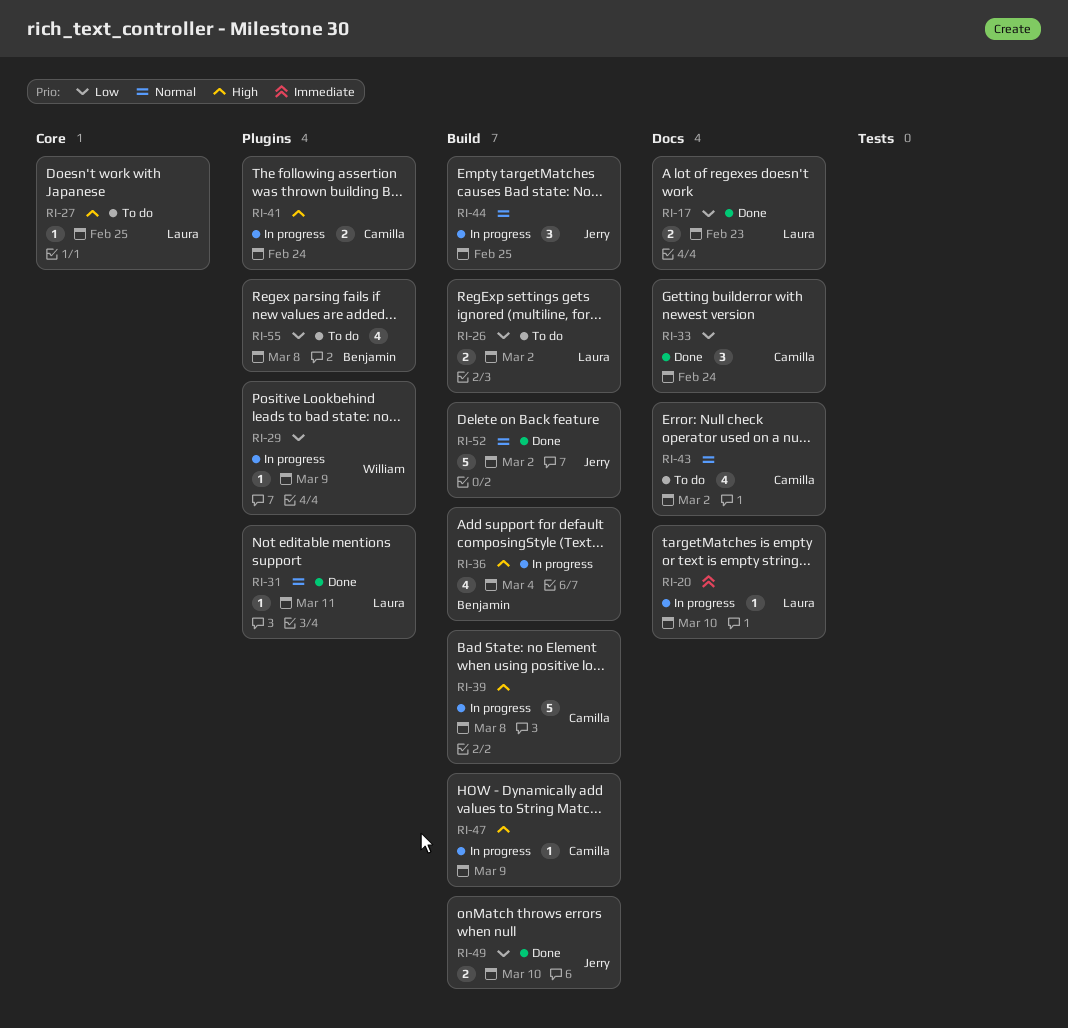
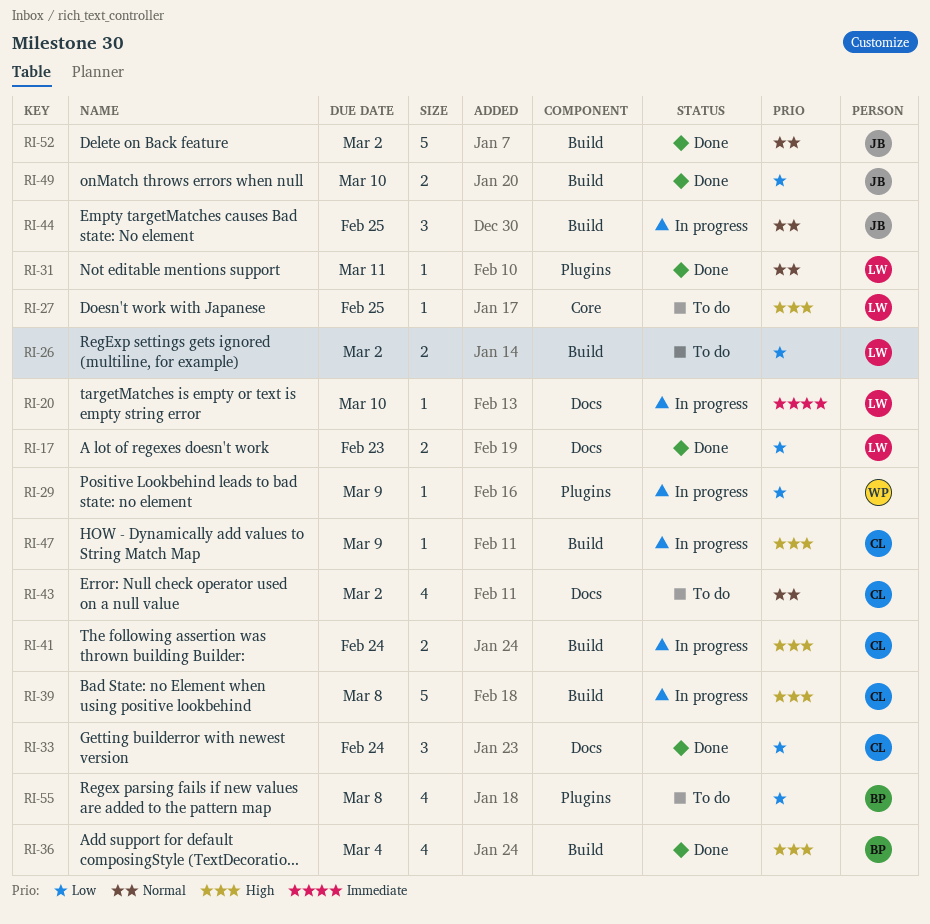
RI-36, status: In progress -> Done
RI-41, label: Plugins -> Build

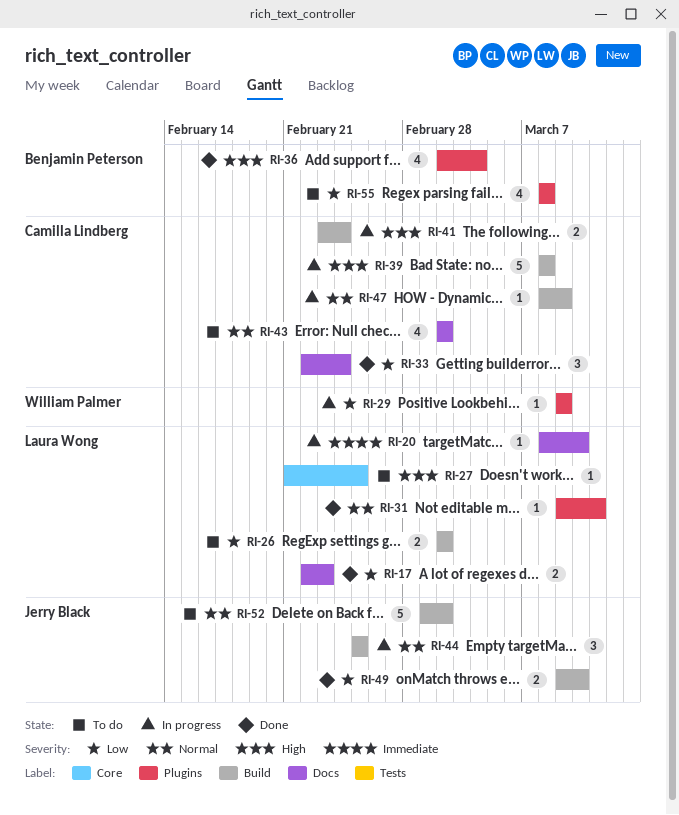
RI-36, label: Build -> Plugins
RI-47, priority: High -> Normal
RI-52, status: Done -> To do

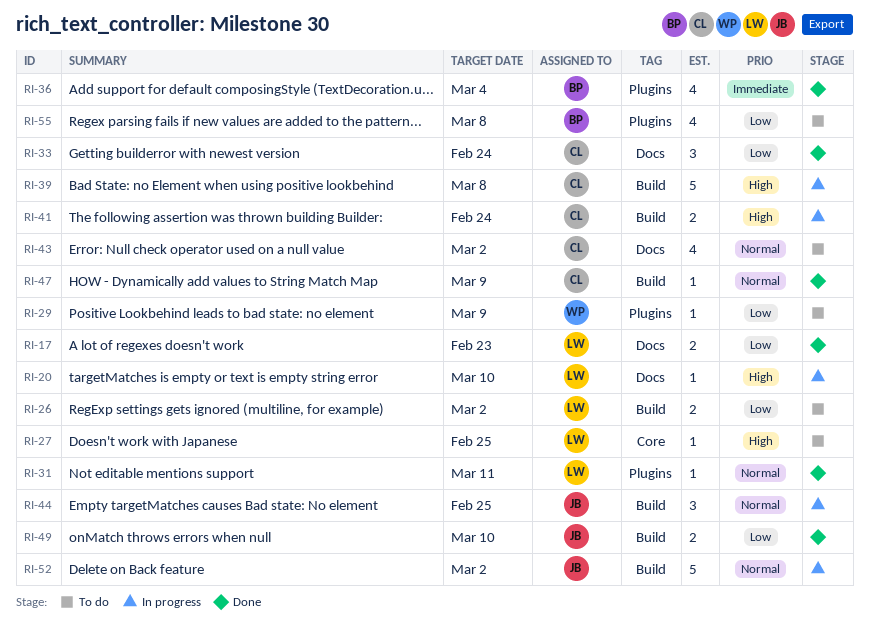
RI-20, priority: Immediate -> High
RI-29, status: In progress -> To do
RI-36, priority: High -> Immediate
RI-47, status: In progress -> Done
RI-52, status: To do -> In progress

